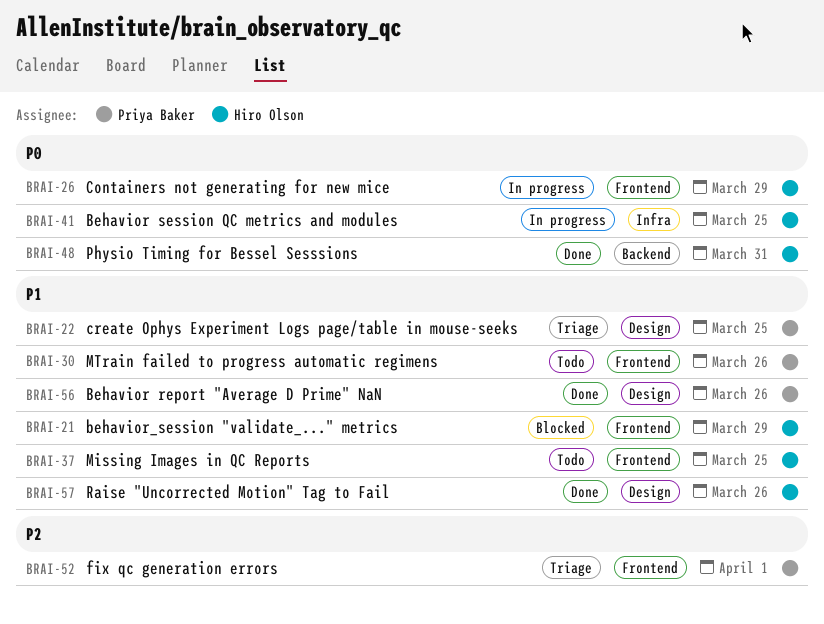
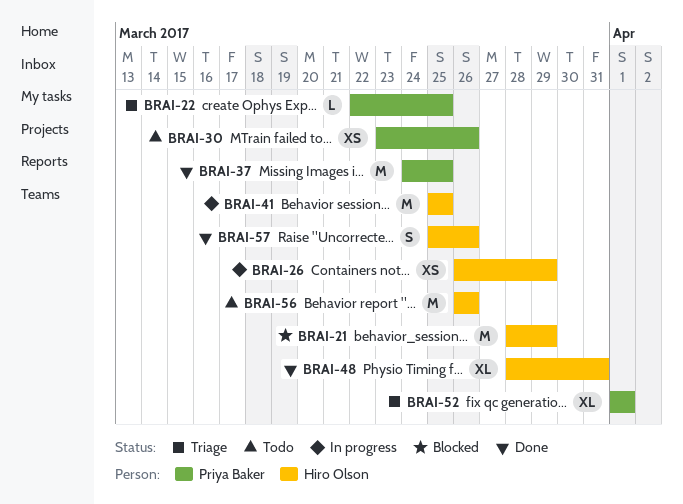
BRAI-37, status: Todo -> Done
BRAI-37, owner: Hiro Olson -> Priya Baker
BRAI-56, status: Done -> Todo
BRAI-56, owner: Priya Baker -> Hiro Olson

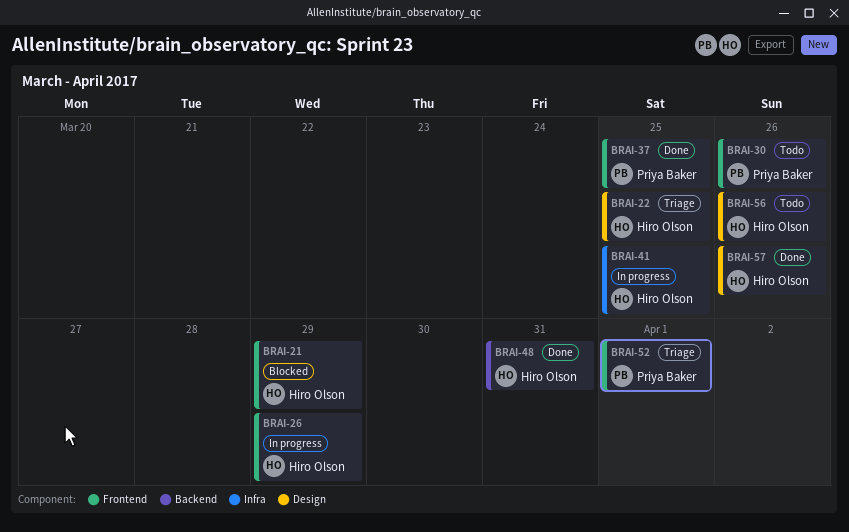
BRAI-22, owner: Priya Baker -> Hiro Olson

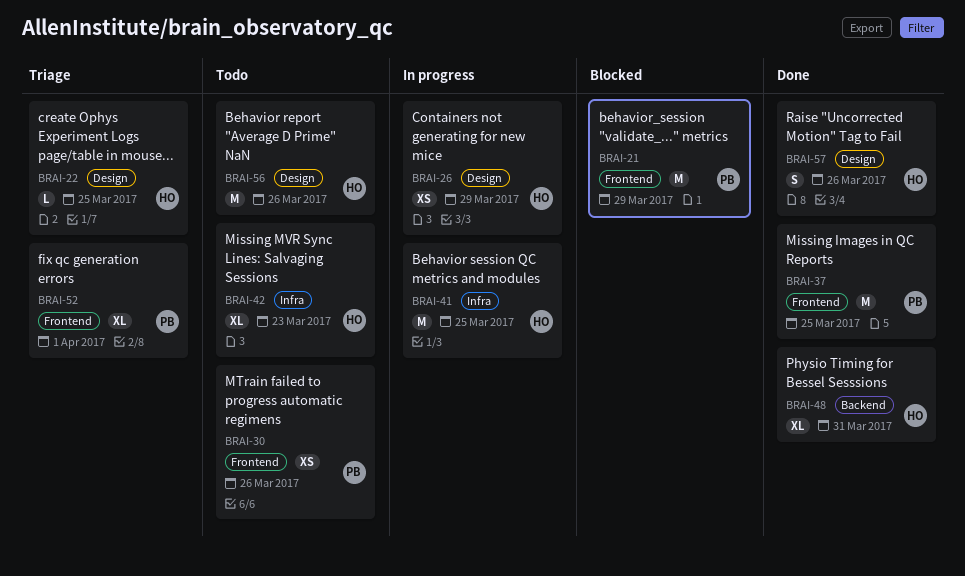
BRAI-21, owner: Hiro Olson -> Priya Baker
BRAI-26, label: Frontend -> Design
BRAI-42: none -> present

